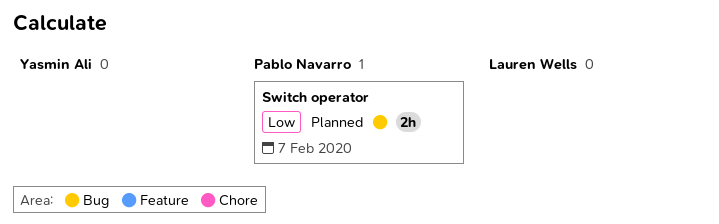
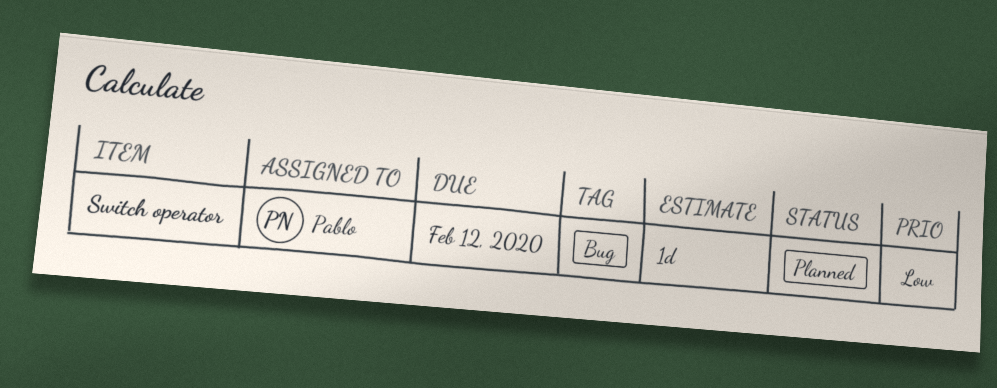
Switch operator, estimate: 2h -> 1d
Switch operator, due: Feb 7 -> Feb 12

